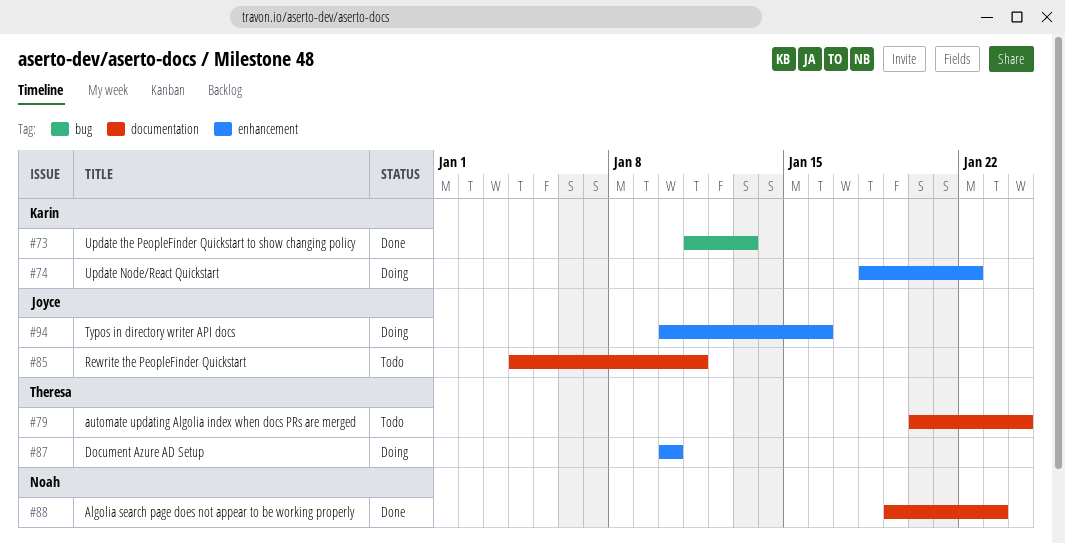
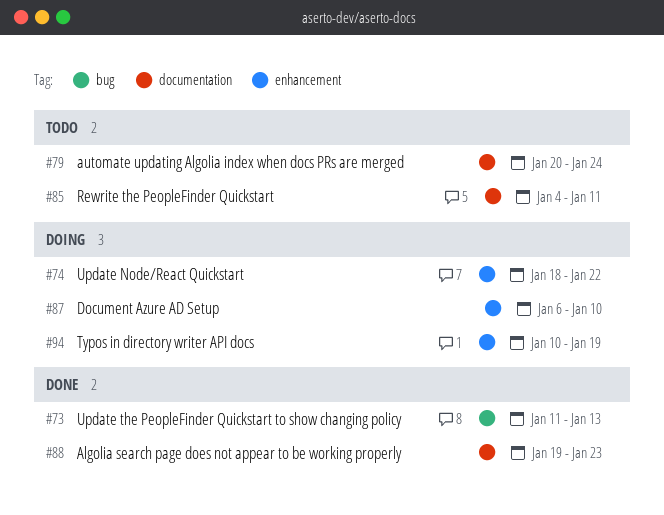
#87, start: Jan 10 -> Jan 6
#94, due: Jan 16 -> Jan 19

